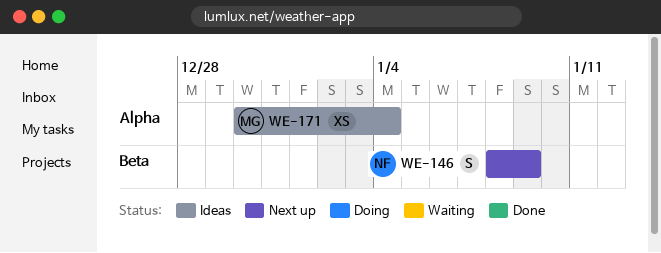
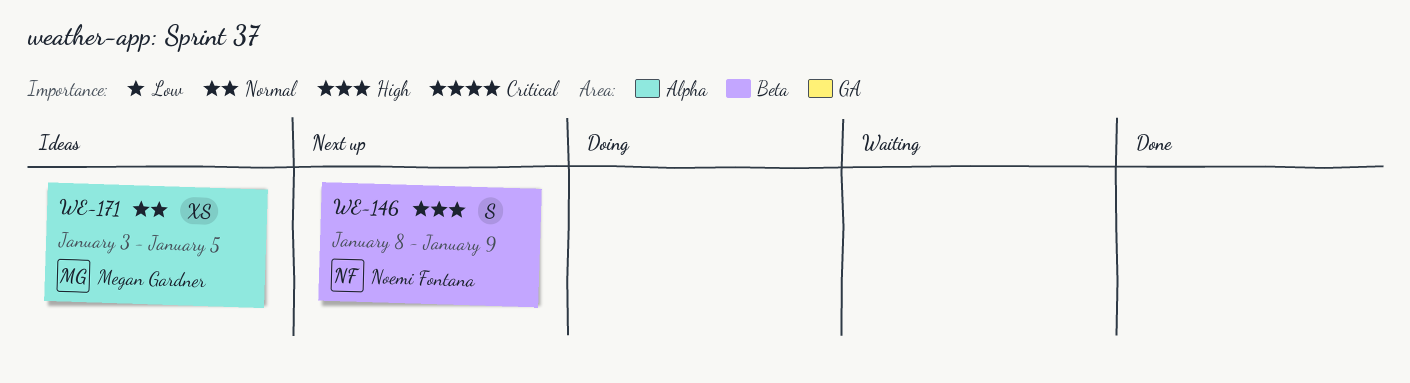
WE-171, start: Dec 30 -> Jan 3
WE-171, due: Jan 4 -> Jan 5

